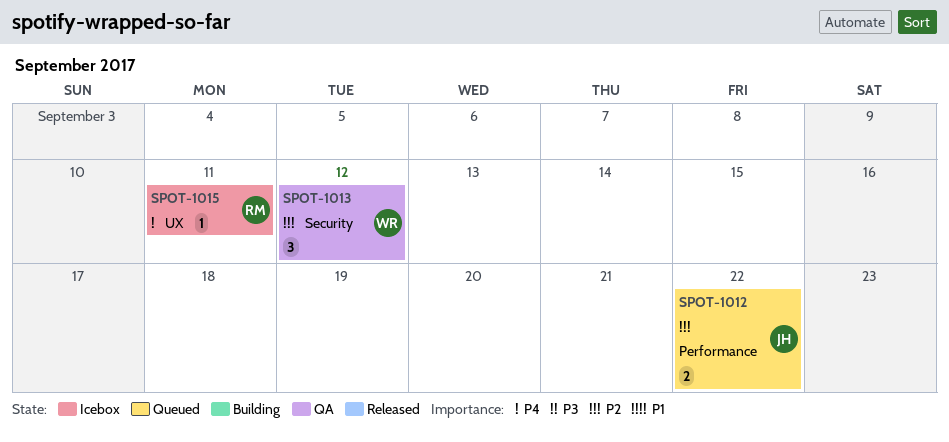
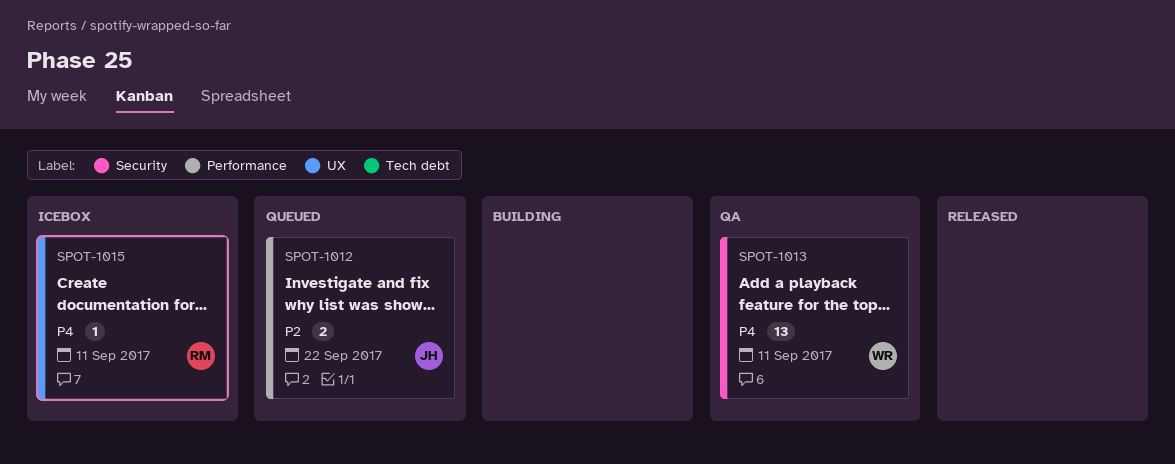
SPOT-1013, priority: P2 -> P4
SPOT-1013, estimate: 3 -> 13
SPOT-1013, due: Sep 12 -> Sep 11

